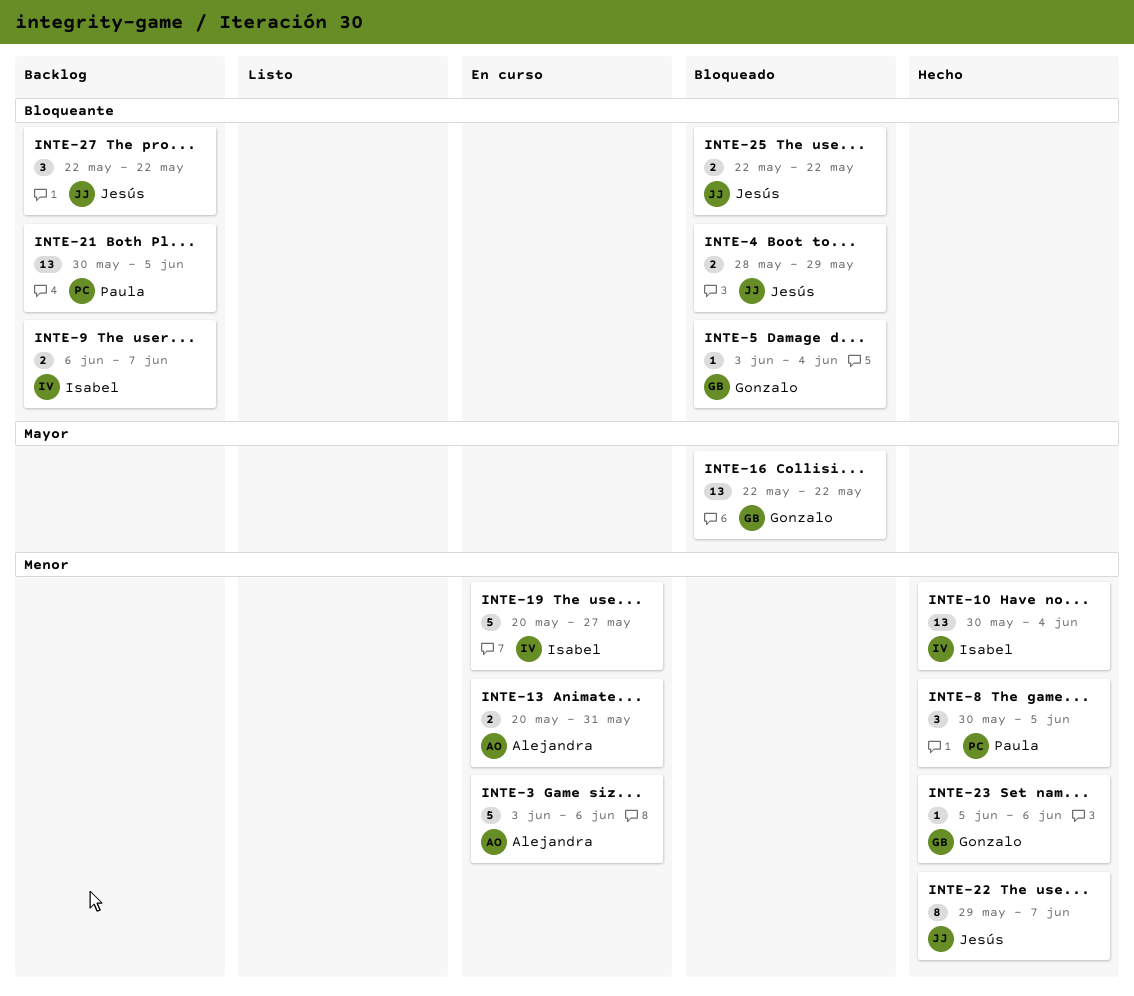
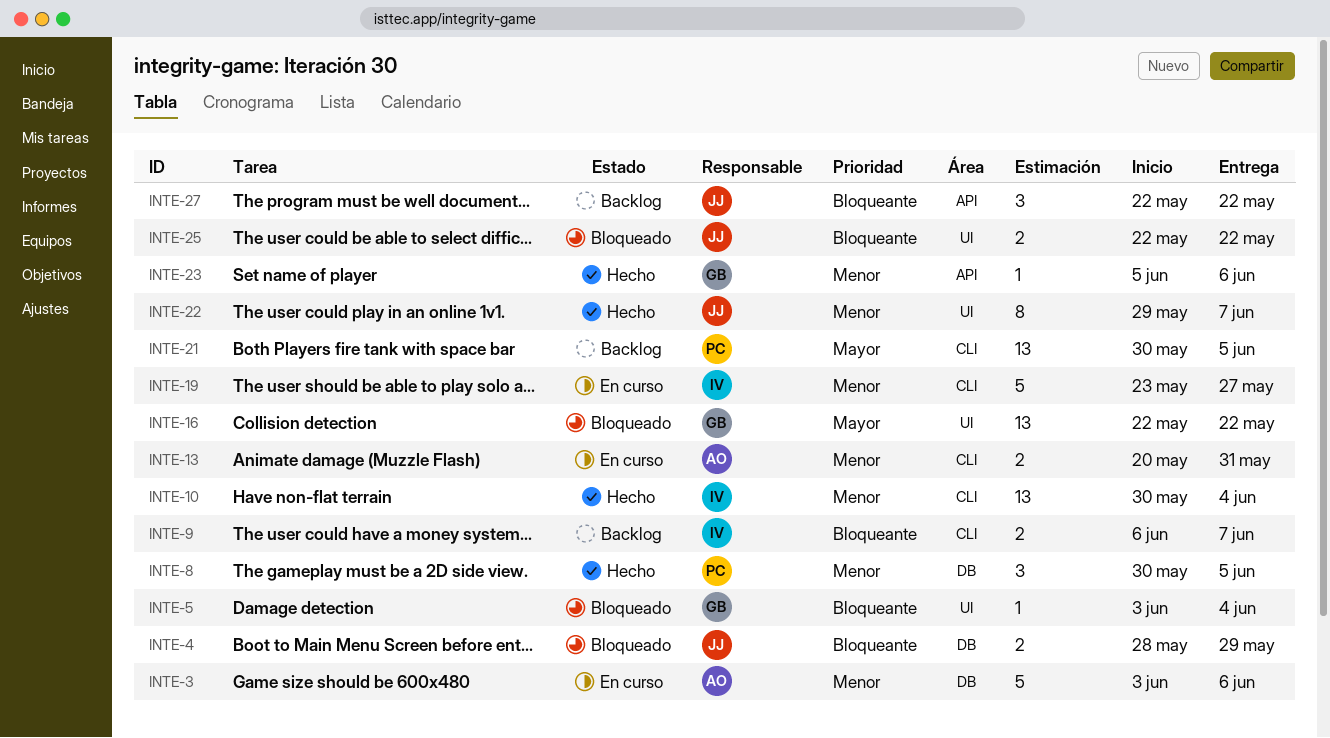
INTE-19, start: May 20 -> May 23
INTE-21, priority: Bloqueante -> Mayor

